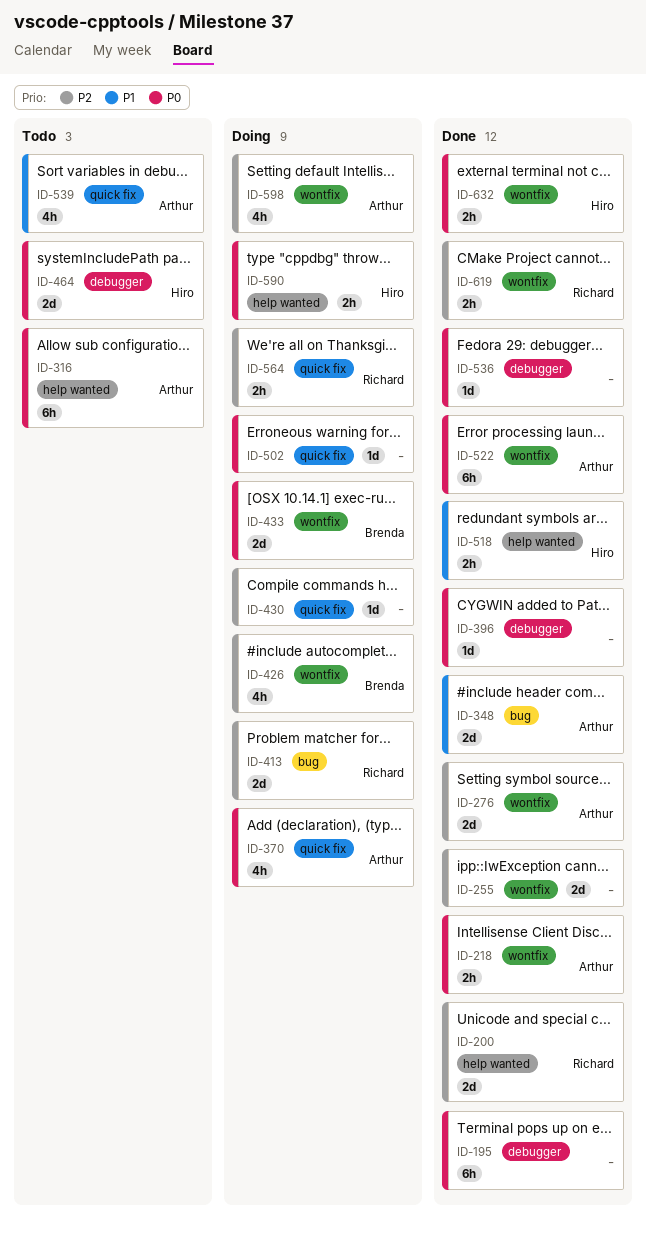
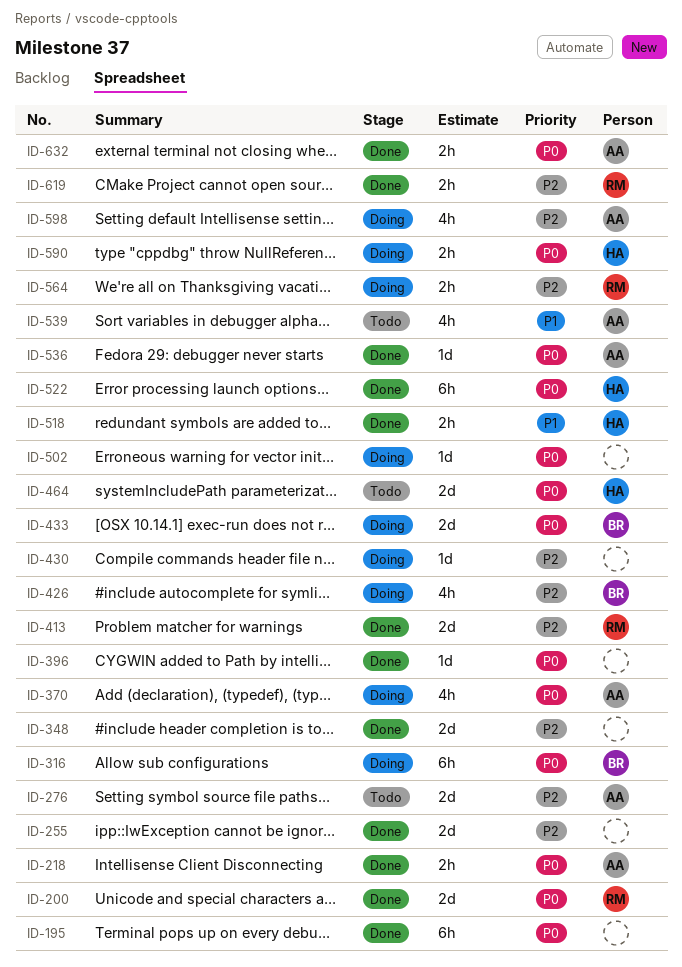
ID-200, priority: P2 -> P0
ID-276, status: Done -> Todo
ID-316, status: Todo -> Doing
ID-316, owner: Arthur -> Brenda
ID-348, owner: Arthur -> none
ID-348, priority: P1 -> P2
ID-413, status: Doing -> Done
ID-522, owner: Arthur -> Hiro
ID-536, owner: none -> Arthur
ID-632, owner: Hiro -> Arthur

